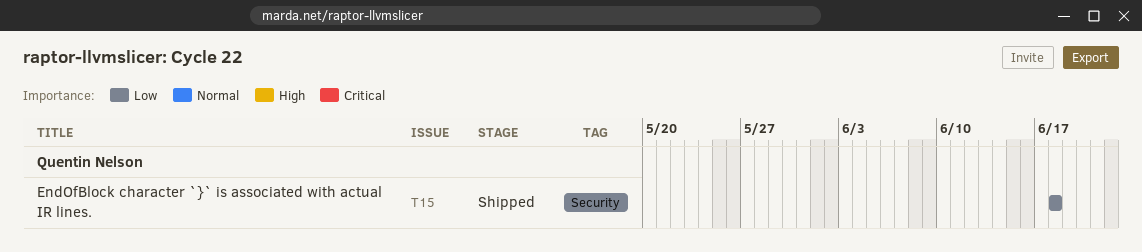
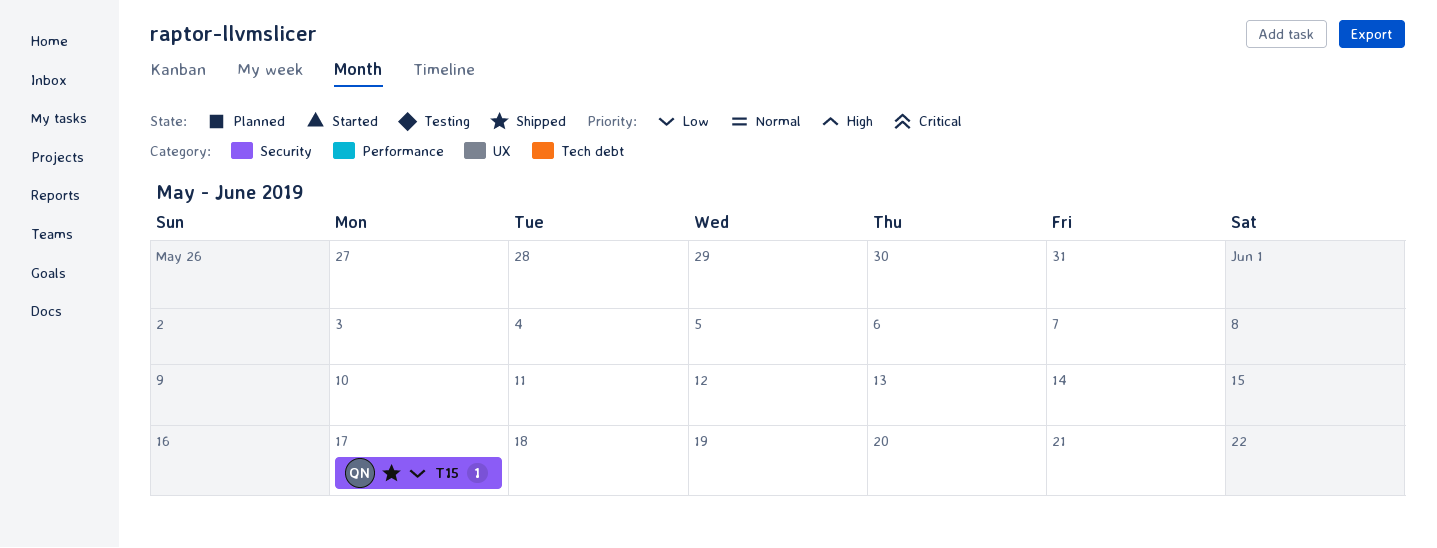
T15, start: Jun 18 -> Jun 17
T15, due: Jun 18 -> Jun 17

